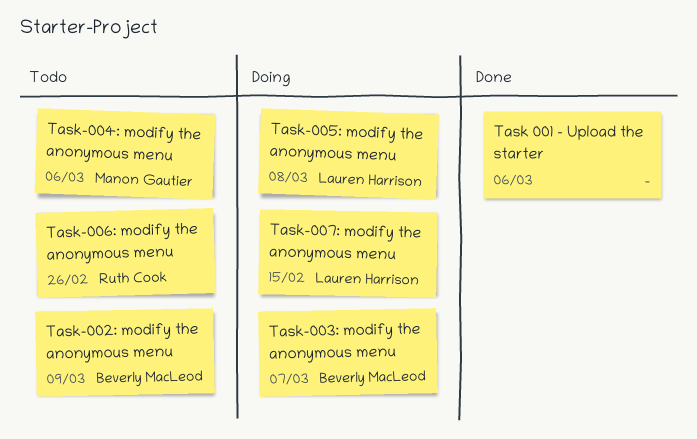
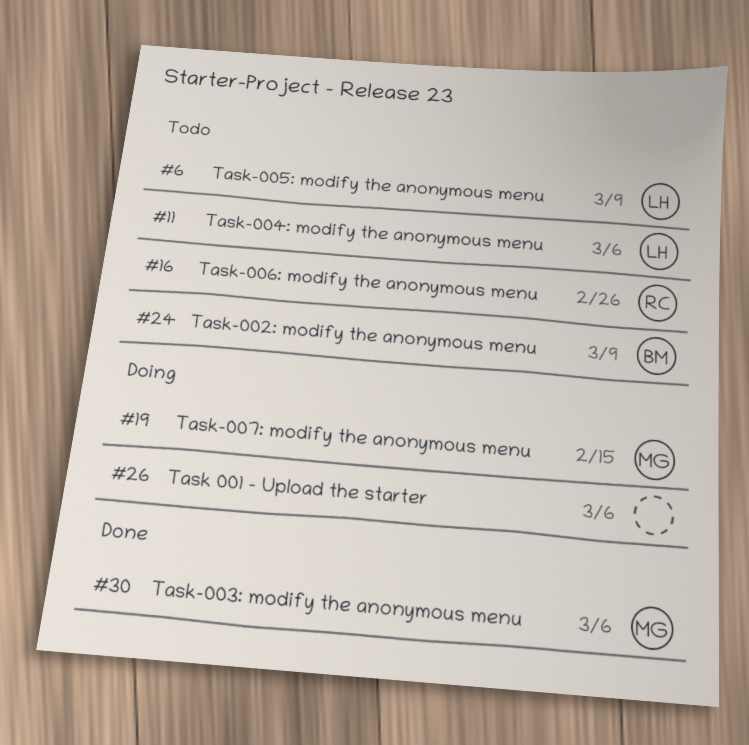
Task 001 - Upload the starter, status: Done -> Doing
Task-003: modify the anonymous menu, status: Doing -> Done
Task-003: modify the anonymous menu, owner: Beverly MacLeod -> Manon Gautier
Task-003: modify the anonymous menu, due: Mar 7 -> Mar 6
Task-004: modify the anonymous menu, owner: Manon Gautier -> Lauren Harrison
Task-005: modify the anonymous menu, status: Doing -> Todo
Task-005: modify the anonymous menu, due: Mar 8 -> Mar 9
Task-007: modify the anonymous menu, owner: Lauren Harrison -> Manon Gautier

